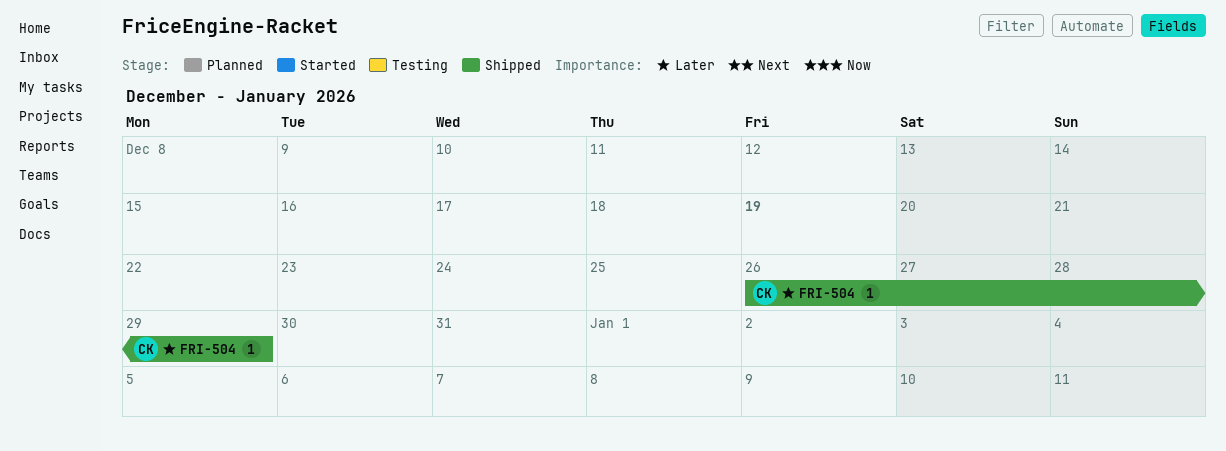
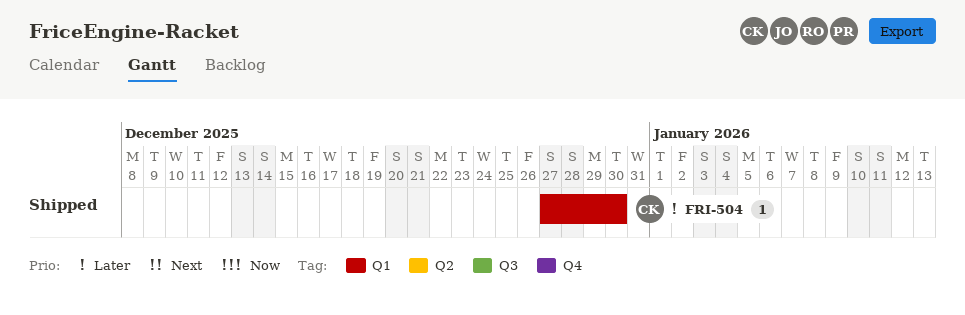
FRI-504, start: Dec 26 -> Dec 27
FRI-504, due: Dec 29 -> Dec 30

